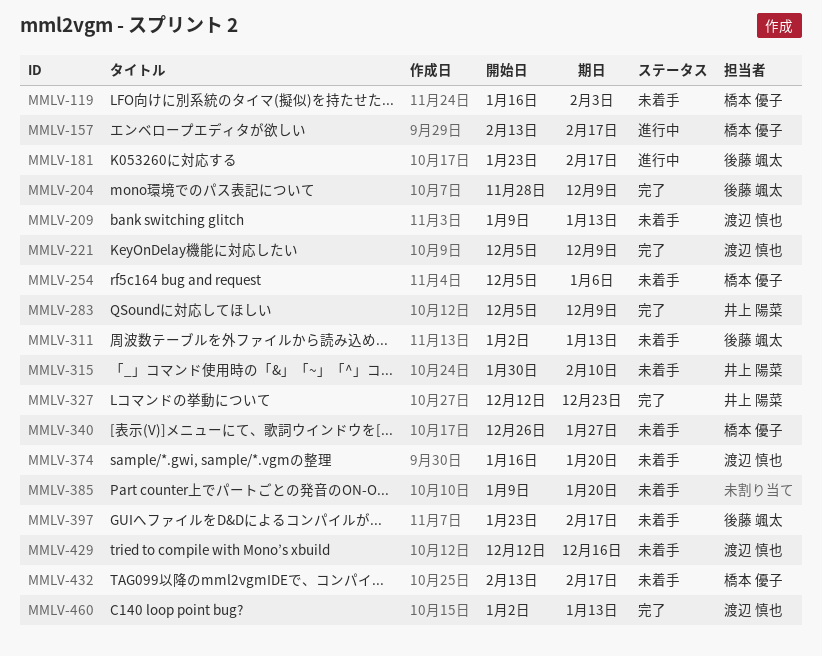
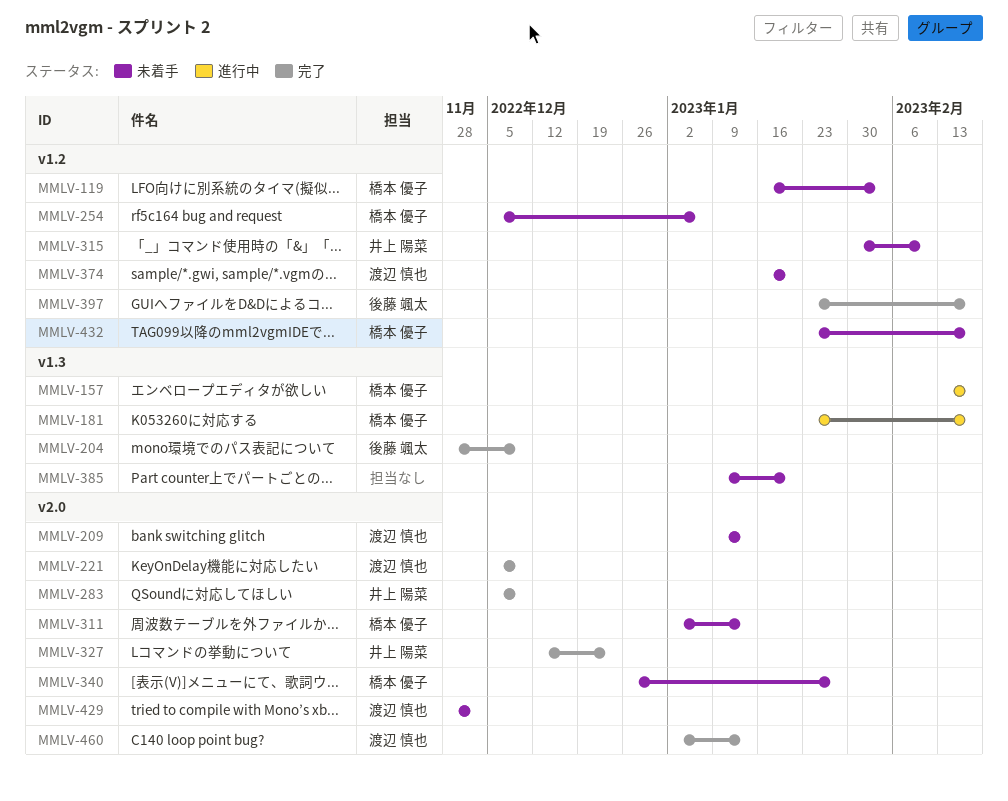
MMLV-181, owner: 後藤 颯太 -> 橋本 優子
MMLV-311, owner: 後藤 颯太 -> 橋本 優子
MMLV-397, status: 未着手 -> 完了
MMLV-429, start: Dec 12 -> Nov 28
MMLV-429, due: Dec 16 -> Dec 2
MMLV-432, start: Feb 13 -> Jan 23

